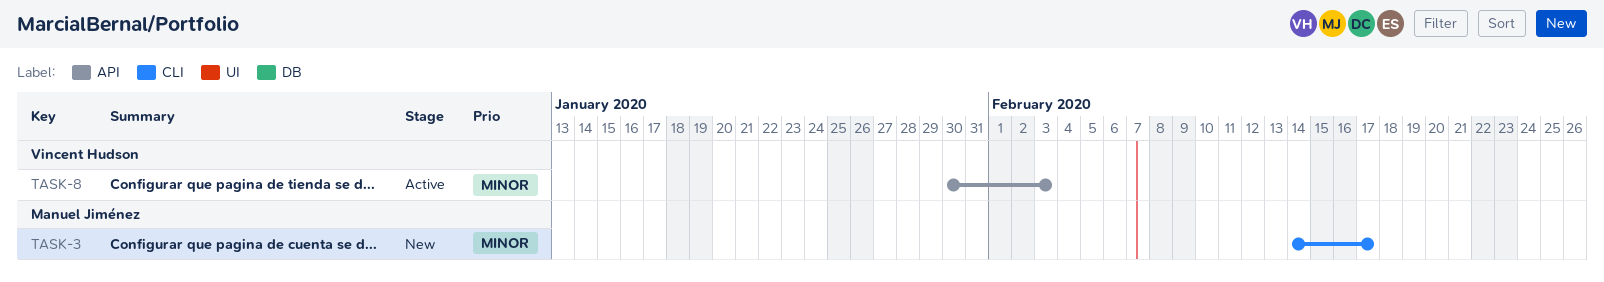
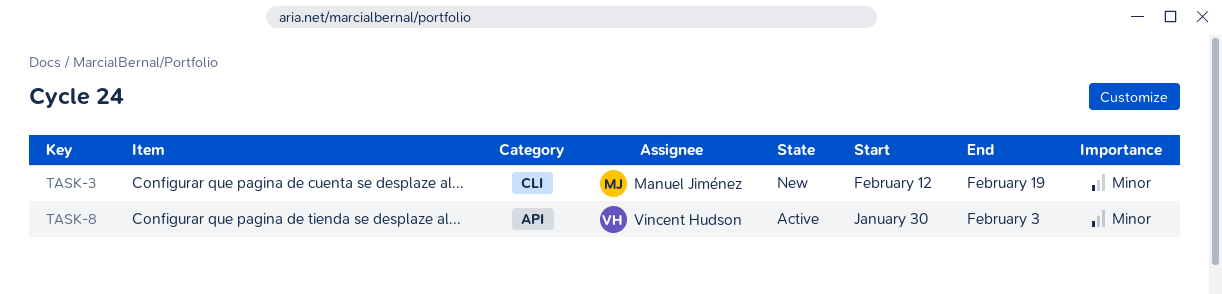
TASK-3, start: Feb 14 -> Feb 12
TASK-3, due: Feb 17 -> Feb 19

